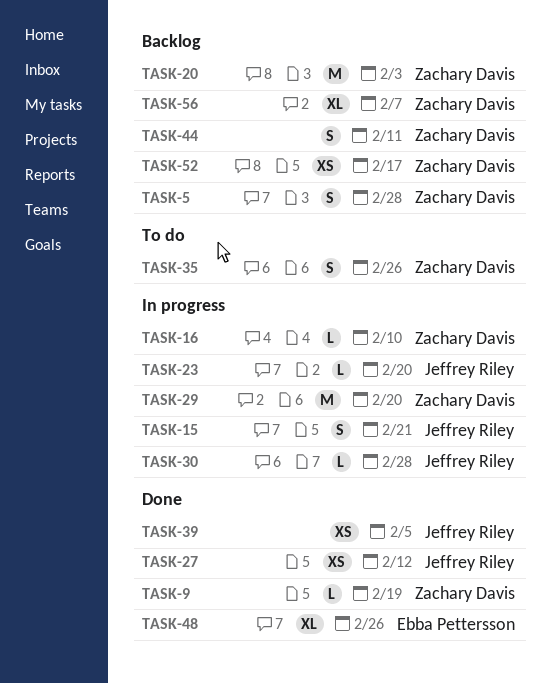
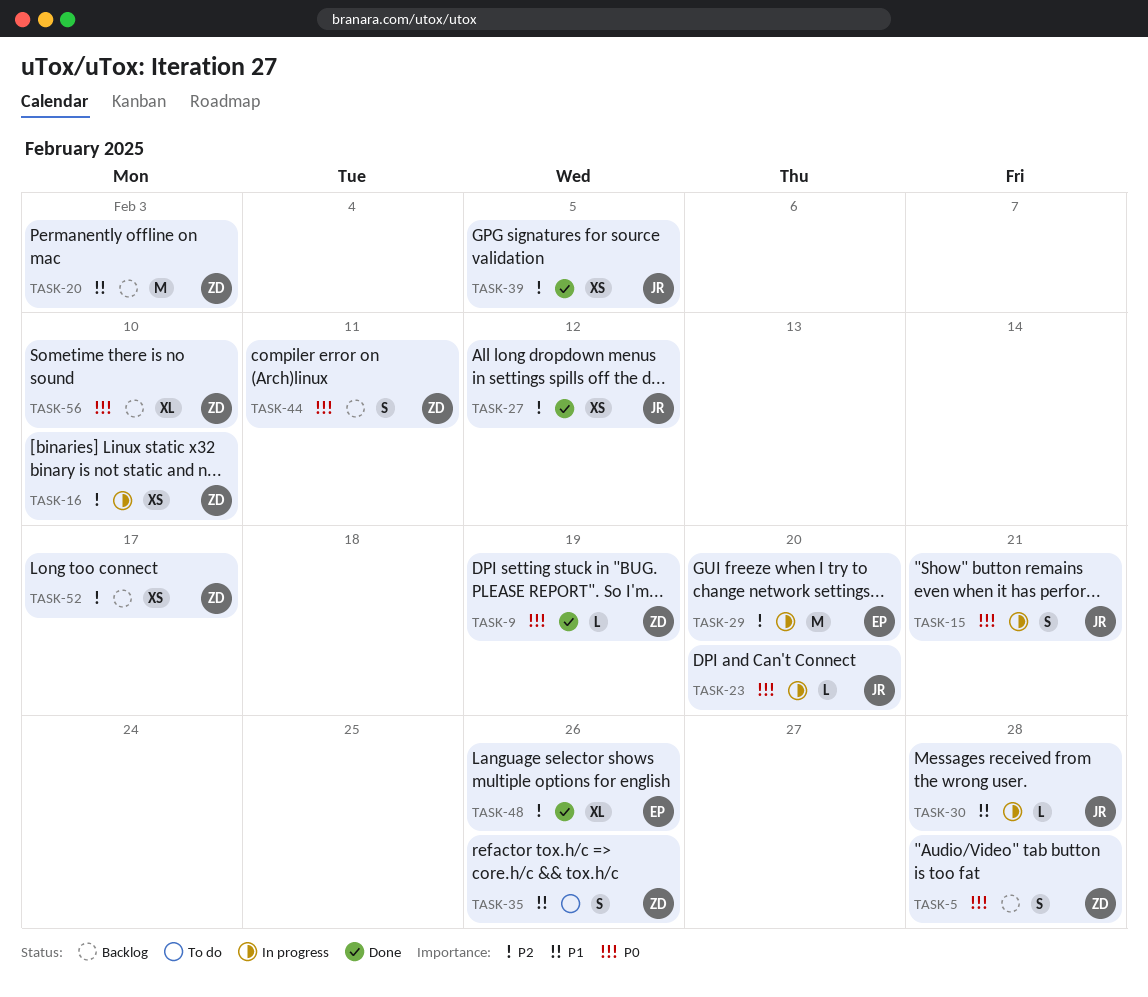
TASK-16, estimate: L -> XS
TASK-29, owner: Zachary Davis -> Ebba Pettersson
TASK-56, due: Feb 7 -> Feb 10

